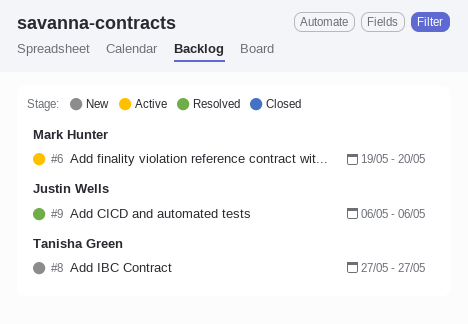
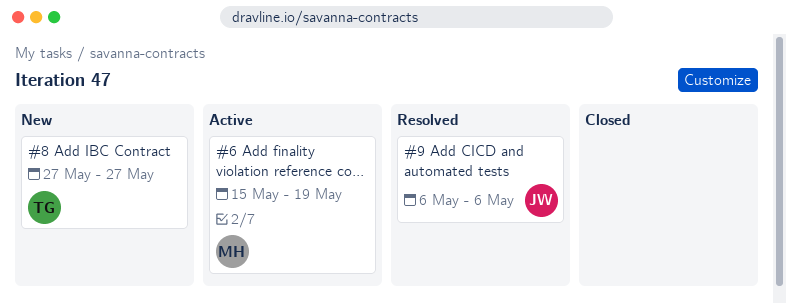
#6, start: May 19 -> May 15
#6, due: May 20 -> May 19

